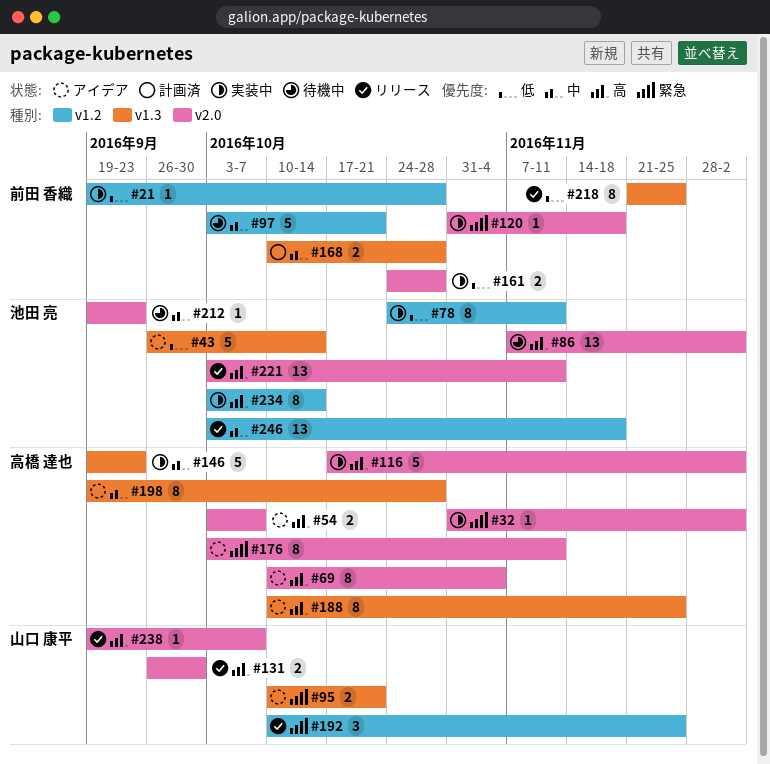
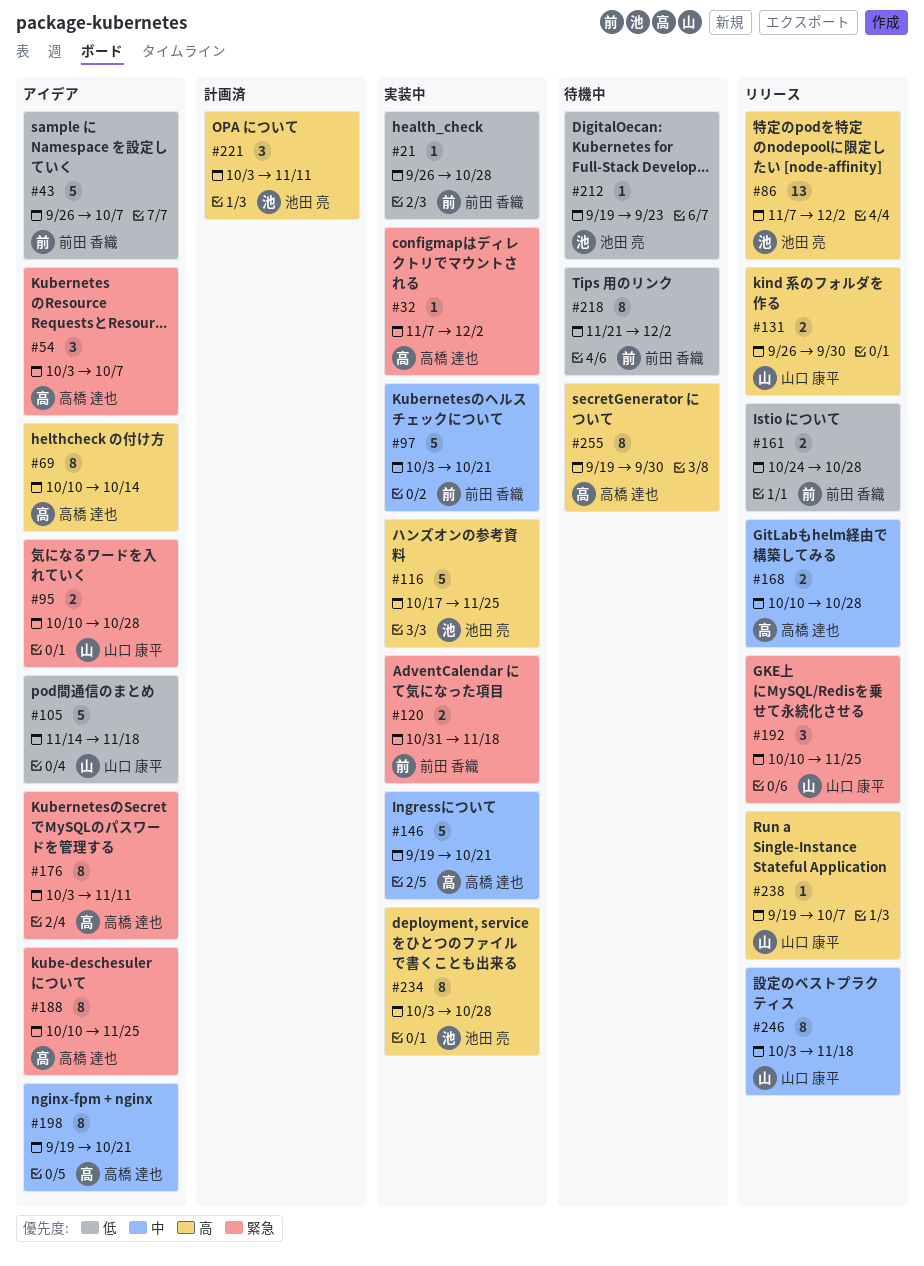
#21, start: Sep 19 -> Sep 26
#32, start: Oct 31 -> Nov 7
#43, owner: 池田 亮 -> 前田 香織
#43, due: Oct 14 -> Oct 7
#54, priority: 高 -> 緊急
#54, estimate: 2 -> 3
#69, due: Nov 4 -> Oct 14
#78: present -> none
#86, status: 待機中 -> リリース
#95, due: Oct 21 -> Oct 28
#97, status: 待機中 -> 実装中
#105: none -> present
#116, owner: 高橋 達也 -> 池田 亮
#116, due: Dec 2 -> Nov 25
#120, estimate: 1 -> 2
#146, due: Sep 23 -> Oct 21
#161, status: 実装中 -> リリース
#168, status: 計画済 -> リリース
#168, owner: 前田 香織 -> 高橋 達也
#188, priority: 高 -> 緊急
#198, due: Oct 28 -> Oct 21
#212, priority: 中 -> 低
#218, status: リリース -> 待機中
#218, due: Nov 25 -> Dec 2
#221, status: リリース -> 計画済
#221, estimate: 13 -> 3
#234, due: Oct 14 -> Oct 28
#246, owner: 池田 亮 -> 山口 康平
#246, estimate: 13 -> 8
#255: none -> present

